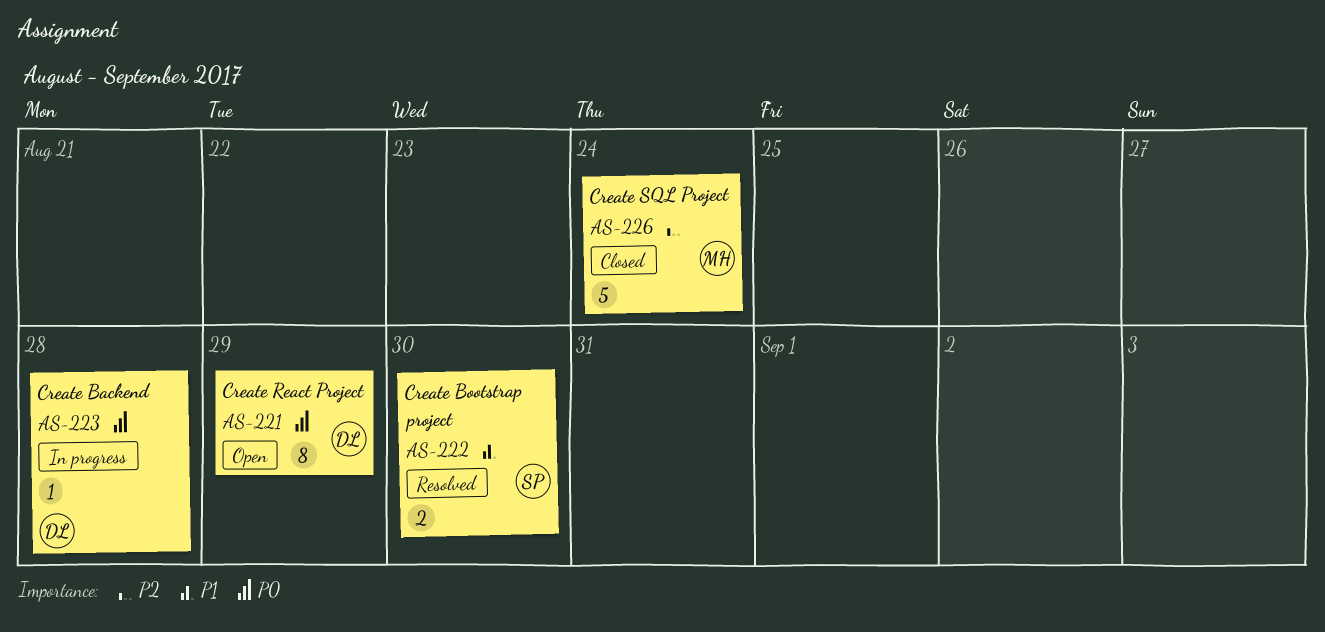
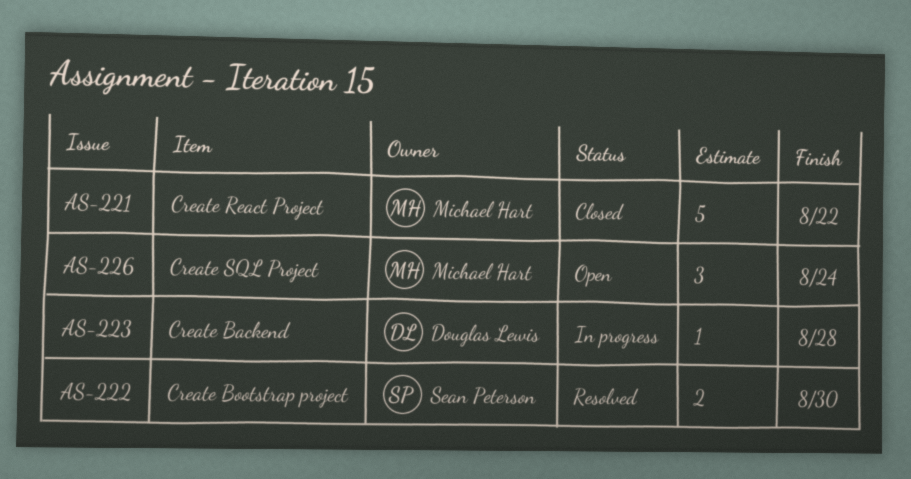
AS-221, status: Open -> Closed
AS-221, owner: Douglas Lewis -> Michael Hart
AS-221, estimate: 8 -> 5
AS-221, due: Aug 29 -> Aug 22
AS-226, status: Closed -> Open
AS-226, estimate: 5 -> 3

